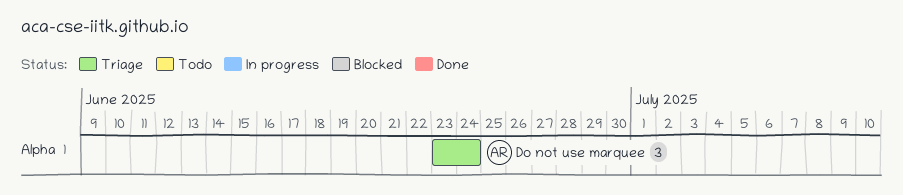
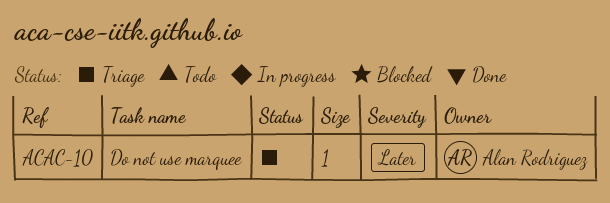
Do not use marquee, estimate: 3 -> 1

